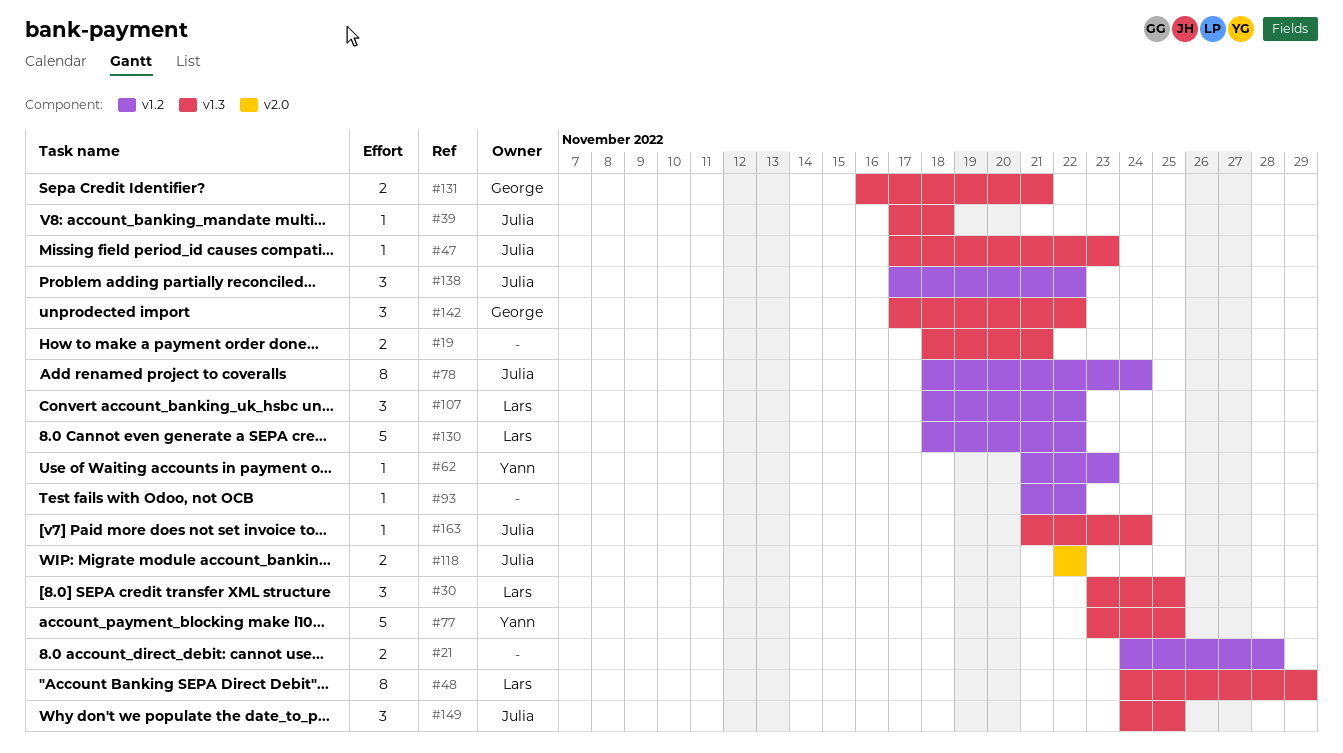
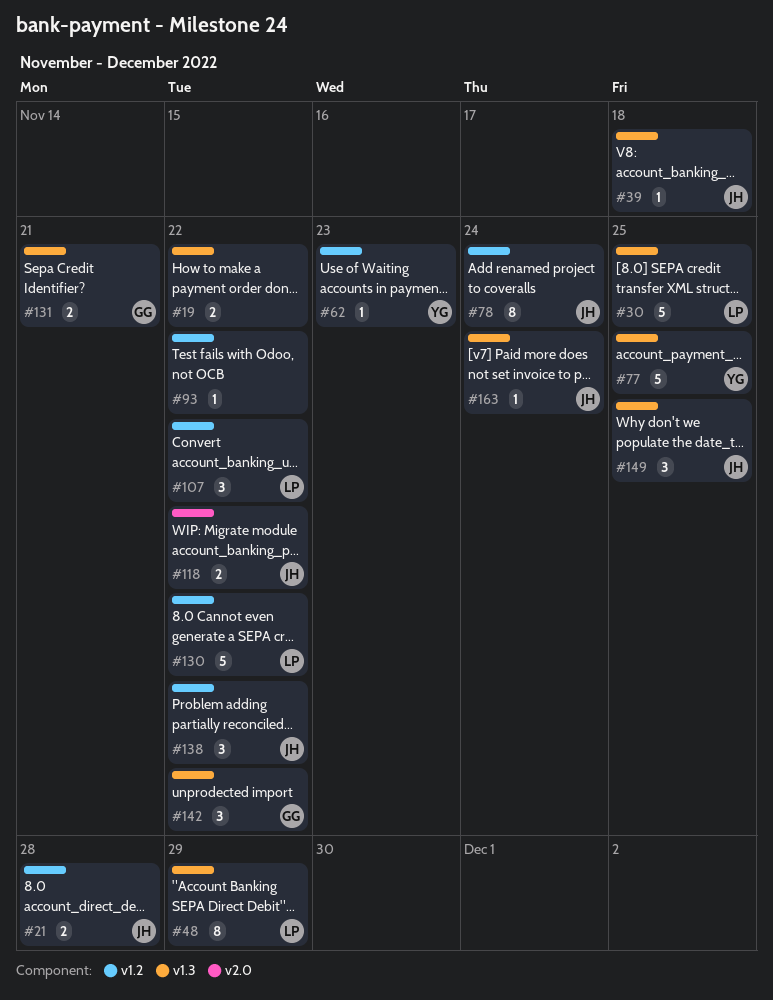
#19, due: Nov 21 -> Nov 22
#21, owner: none -> Julia
#30, estimate: 3 -> 5
#47: present -> none

